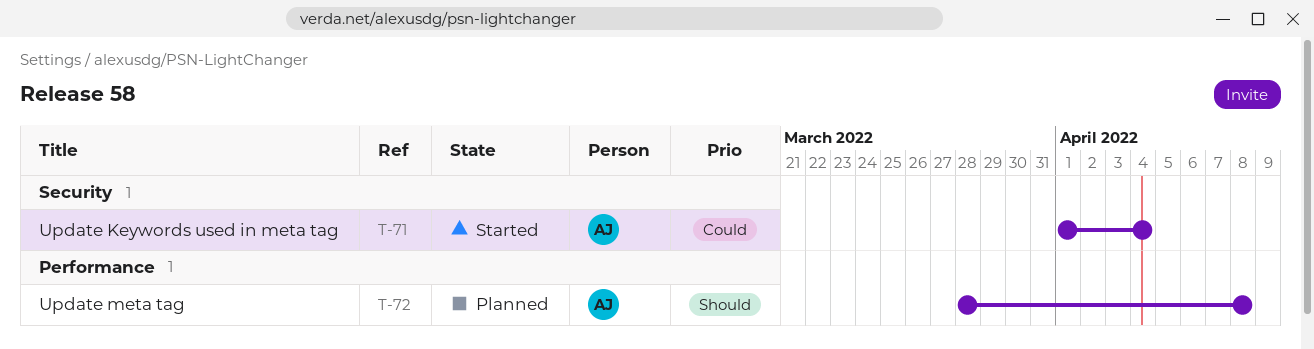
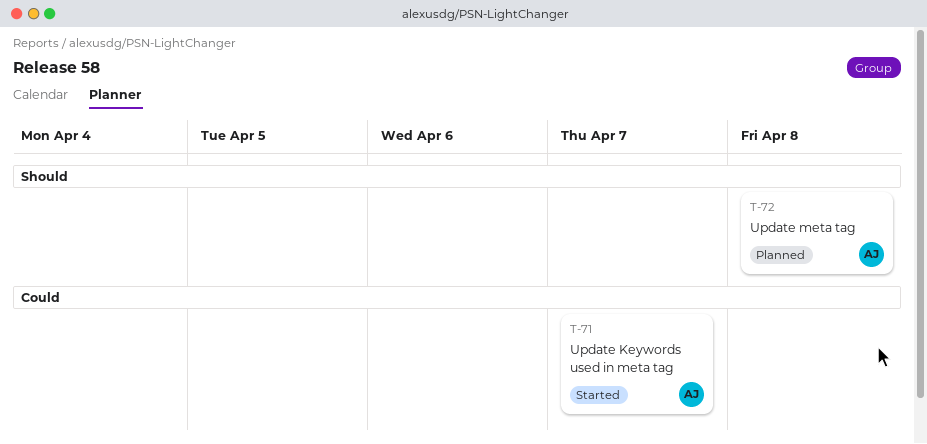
T-71, due: Apr 4 -> Apr 7

